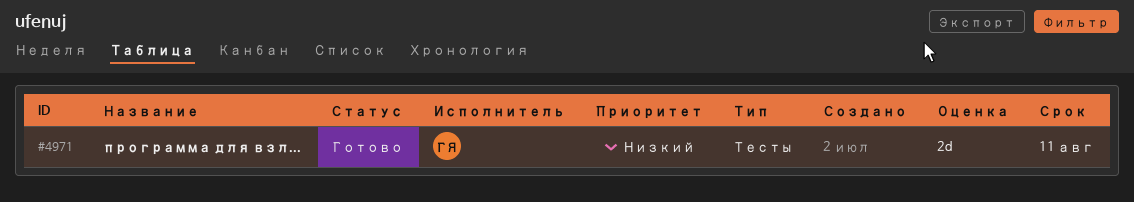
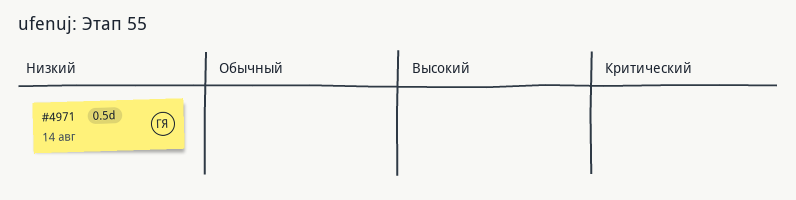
#4971, estimate: 2d -> 0.5d
#4971, due: Aug 11 -> Aug 14

